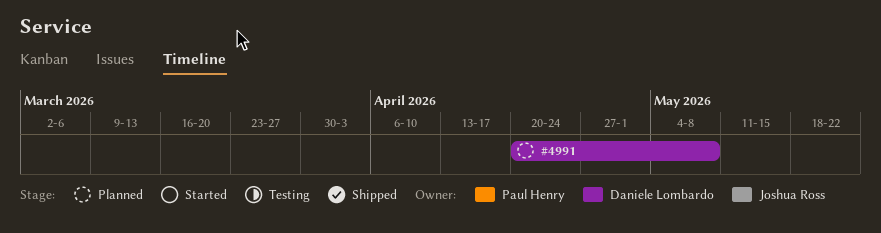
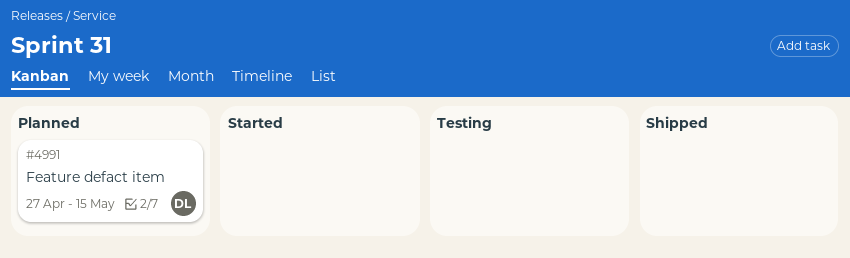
#4991, start: Apr 20 -> Apr 27
#4991, due: May 8 -> May 15

